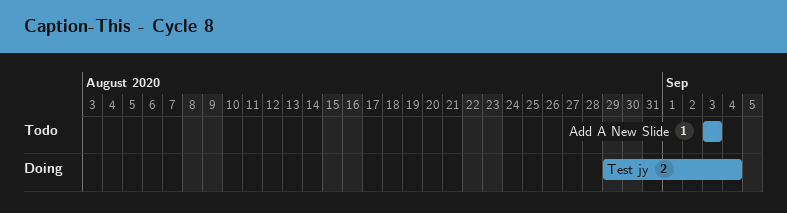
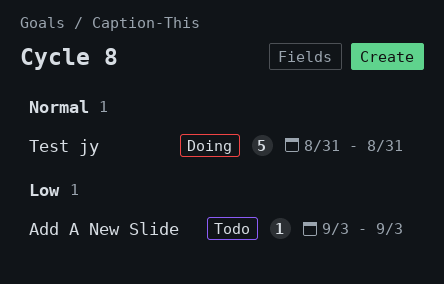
Test jy, estimate: 2 -> 5
Test jy, start: Aug 29 -> Aug 31
Test jy, due: Sep 4 -> Aug 31

